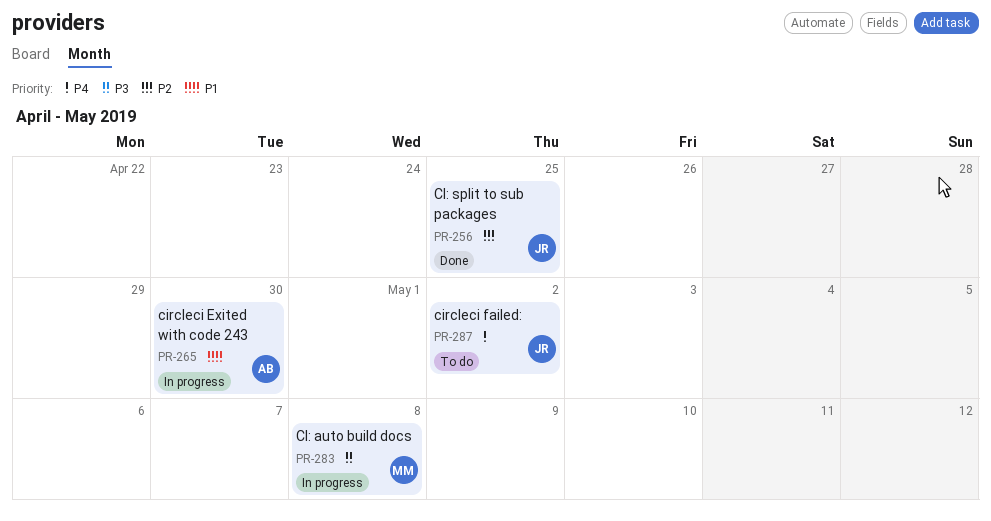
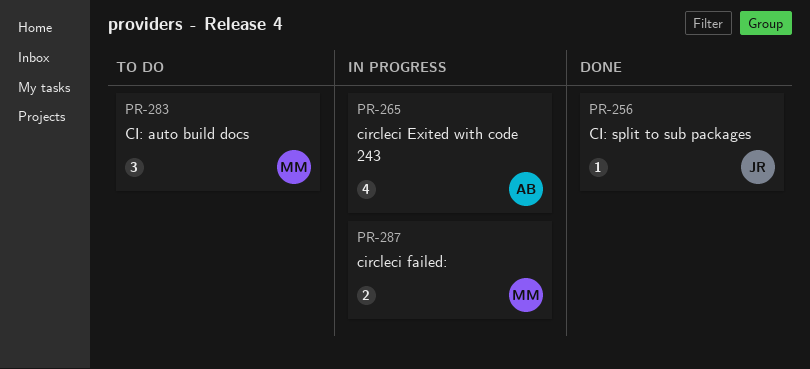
PR-283, status: In progress -> To do
PR-287, status: To do -> In progress
PR-287, owner: JR -> MM

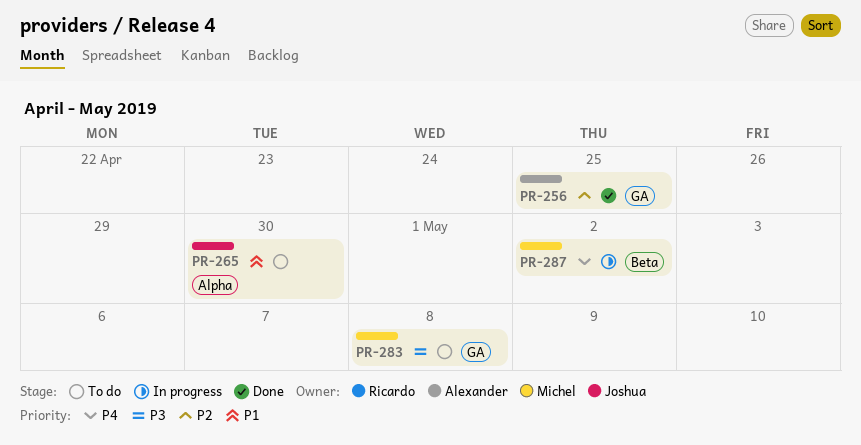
PR-256, owner: Joshua -> Alexander
PR-265, status: In progress -> To do
PR-265, owner: Alexander -> Joshua

